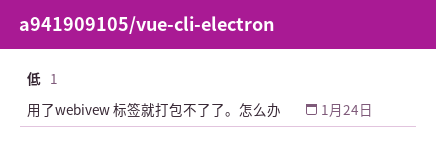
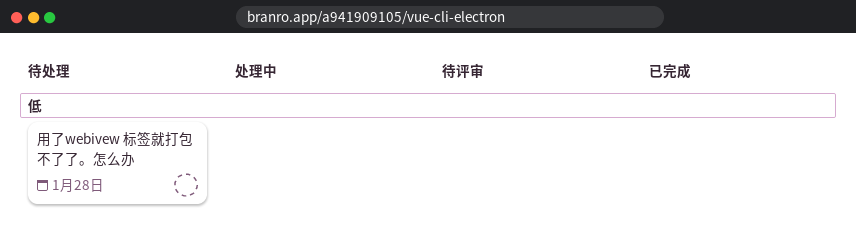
用了webivew 标签就打包不了了。怎么办, due: Jan 24 -> Jan 28

